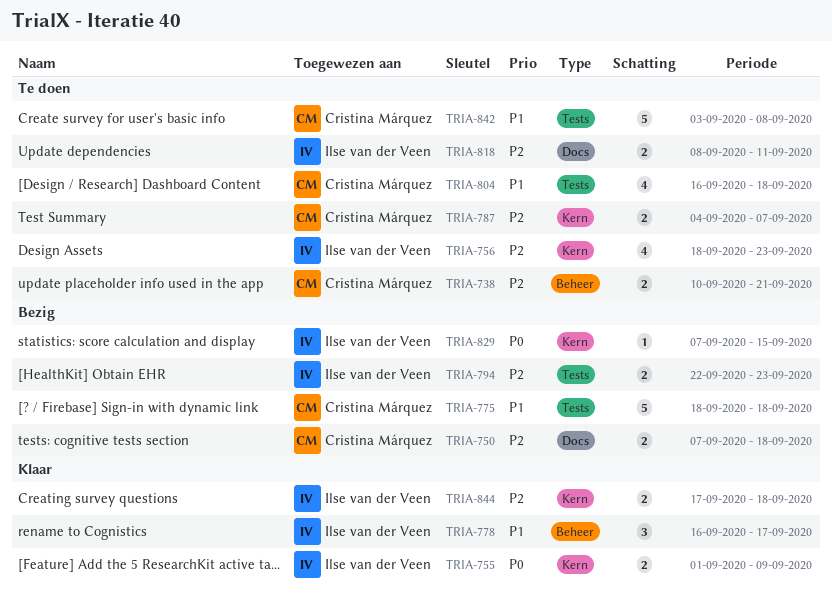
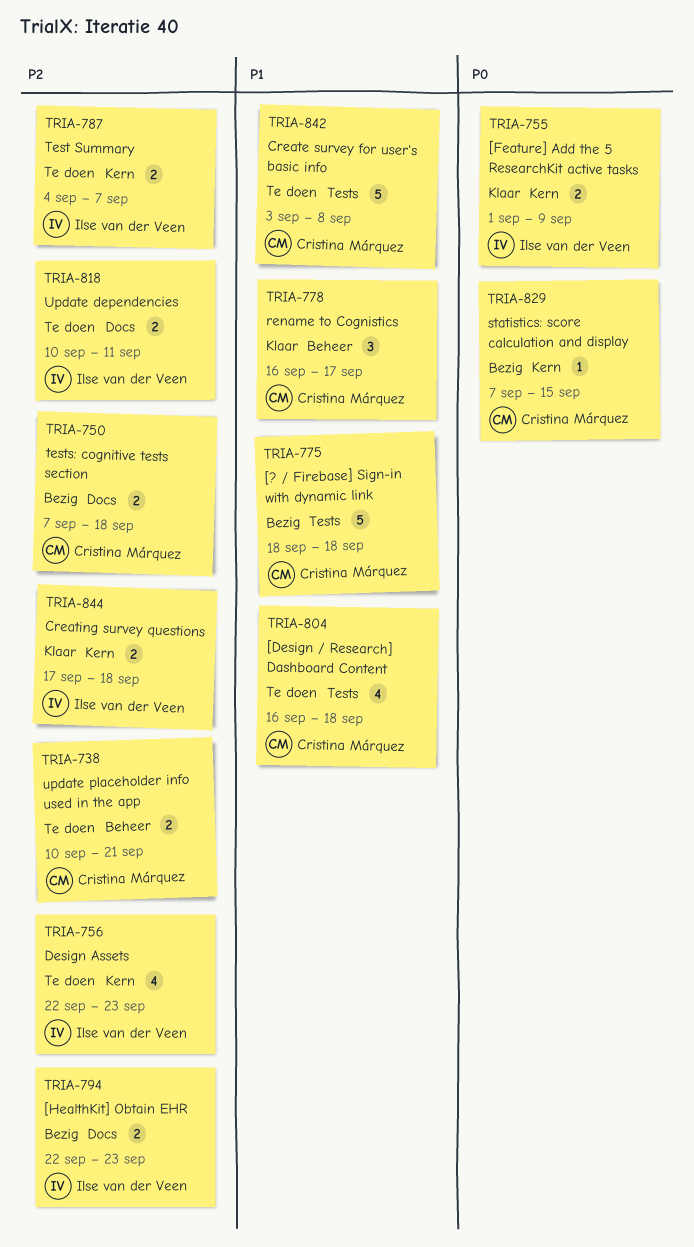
TRIA-756, start: Sep 18 -> Sep 22
TRIA-778, owner: Ilse van der Veen -> Cristina Márquez
TRIA-787, owner: Cristina Márquez -> Ilse van der Veen
TRIA-794, label: Tests -> Docs
TRIA-818, start: Sep 8 -> Sep 10
TRIA-829, owner: Ilse van der Veen -> Cristina Márquez

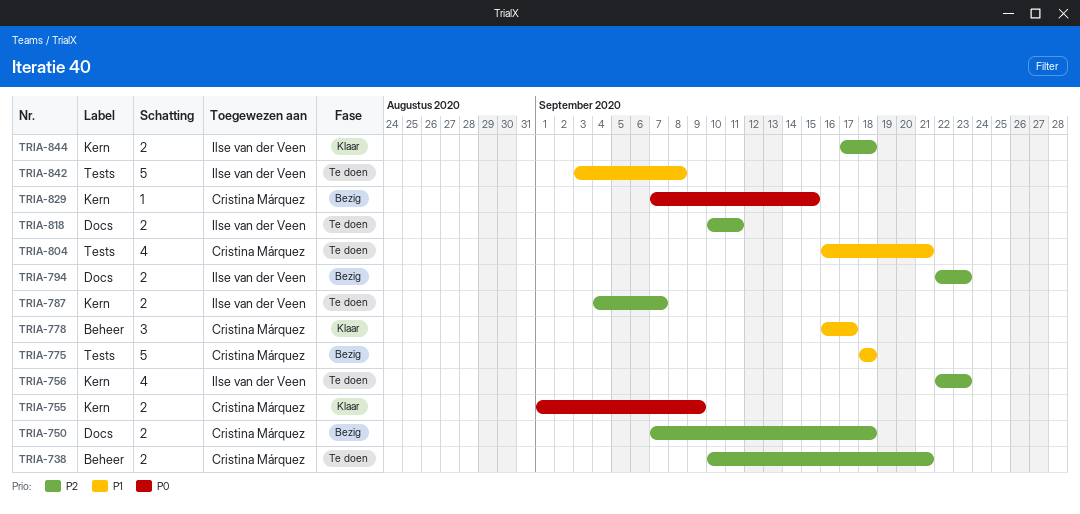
TRIA-755, owner: Ilse van der Veen -> Cristina Márquez
TRIA-804, due: Sep 18 -> Sep 21
TRIA-842, owner: Cristina Márquez -> Ilse van der Veen

